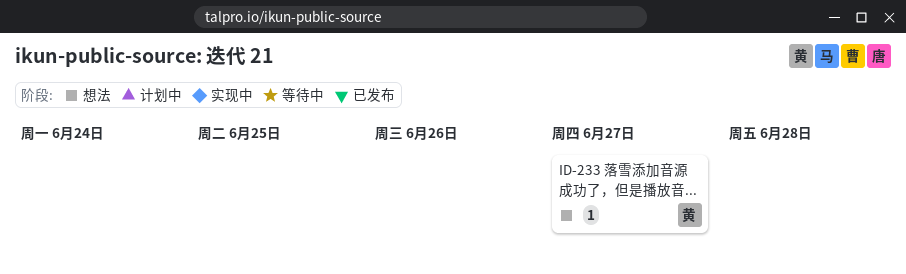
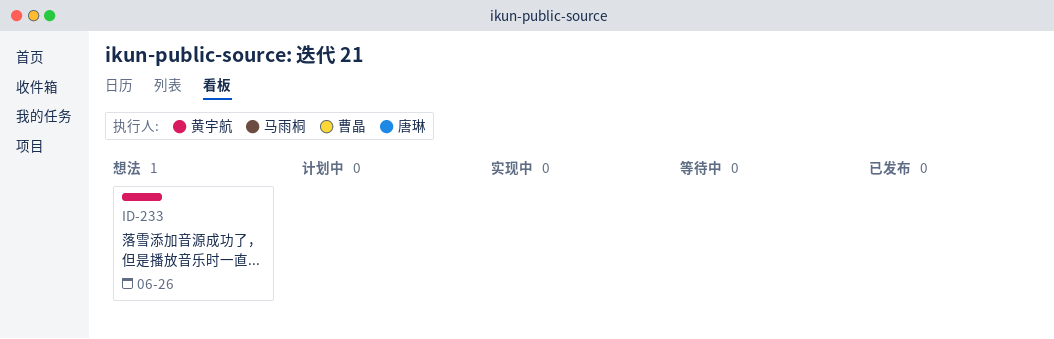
ID-233, due: Jun 27 -> Jun 26

